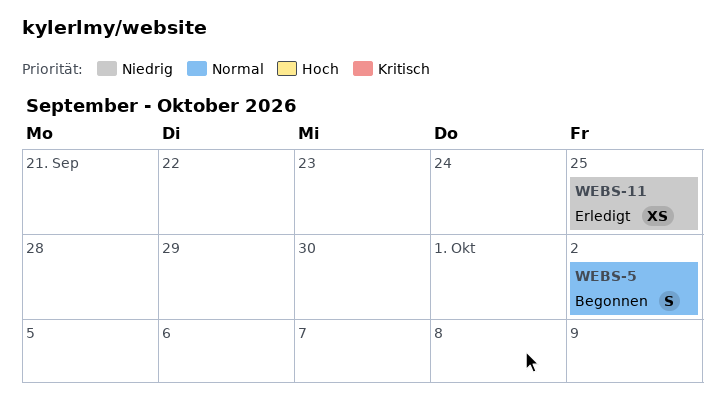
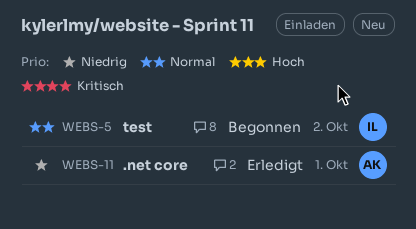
WEBS-11, due: Sep 25 -> Oct 1

